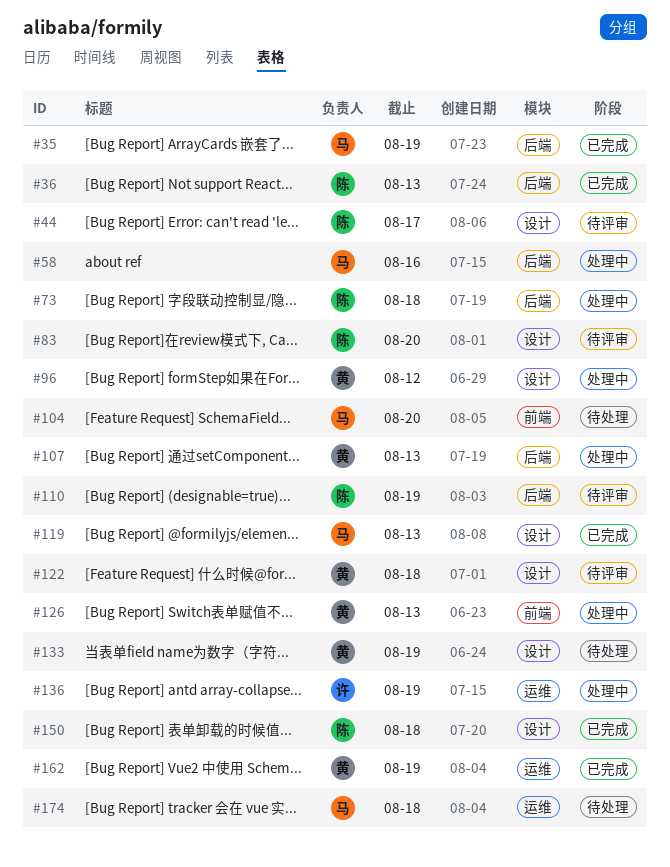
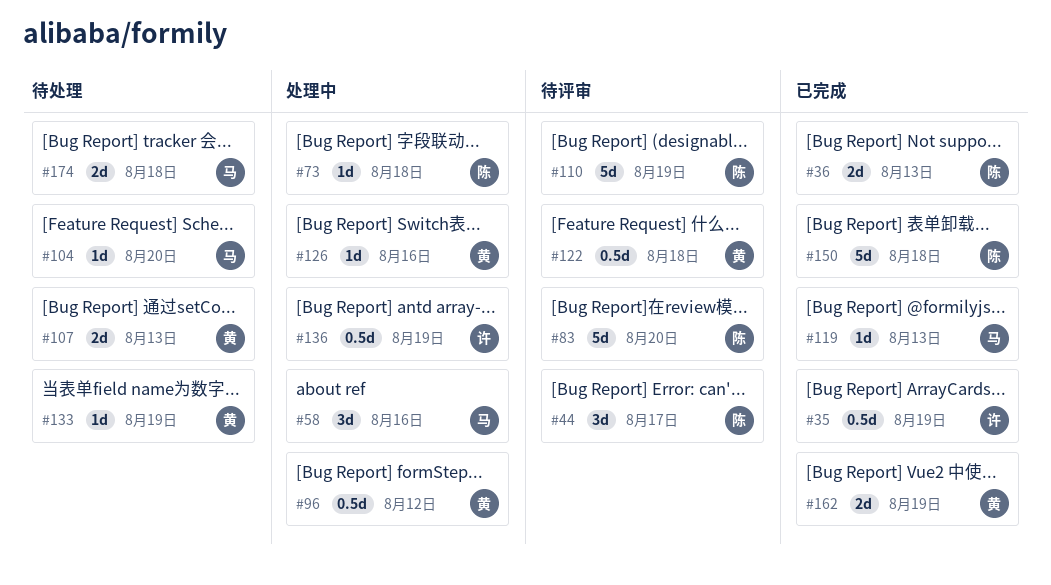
#35, owner: 马 -> 许
#107, status: 处理中 -> 待处理
#126, due: Aug 13 -> Aug 16

